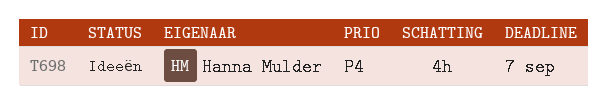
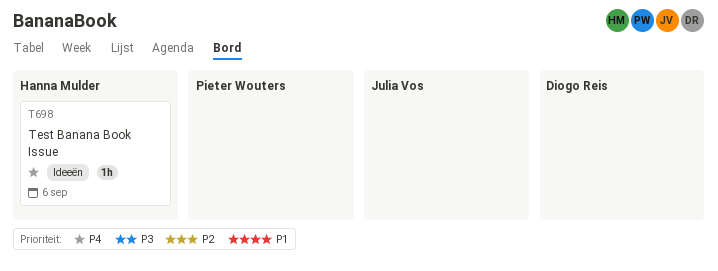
T698, estimate: 4h -> 1h
T698, due: Sep 7 -> Sep 6

